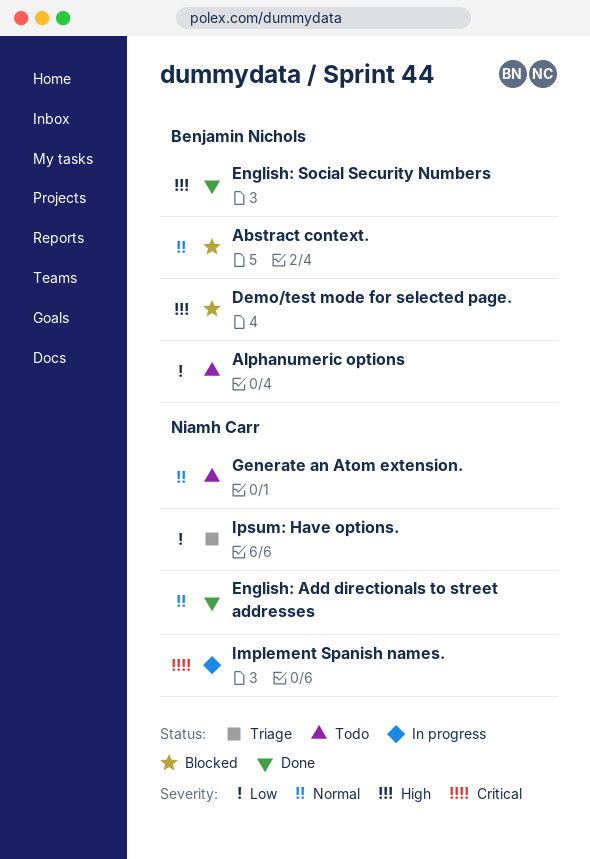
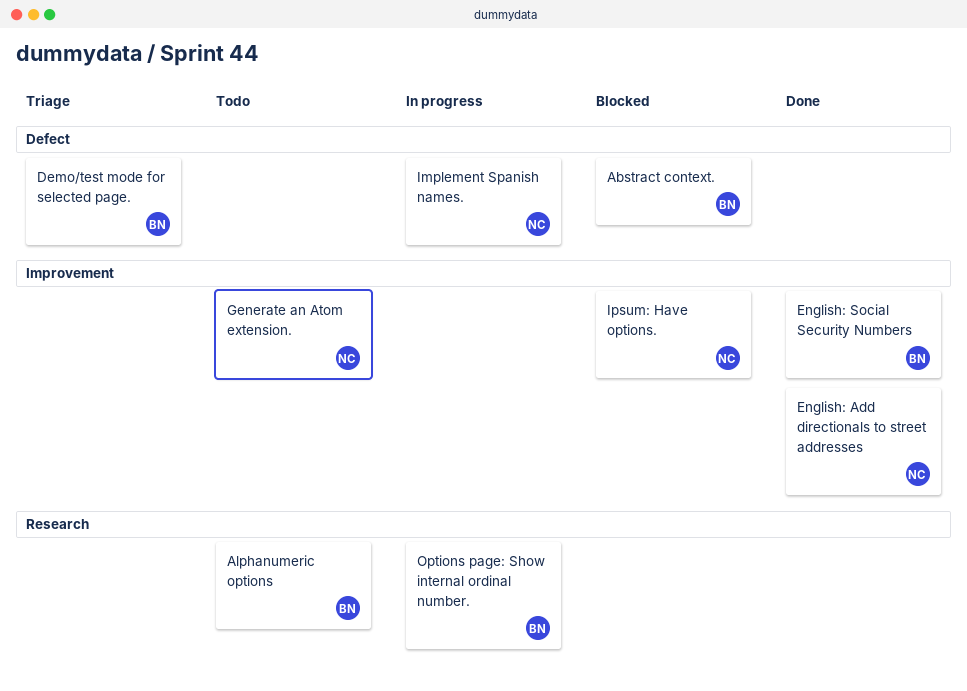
Demo/test mode for selected page., status: Blocked -> Triage
Ipsum: Have options., status: Triage -> Blocked
Options page: Show internal ordinal number.: none -> present

